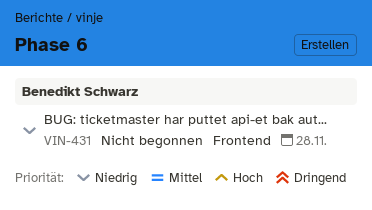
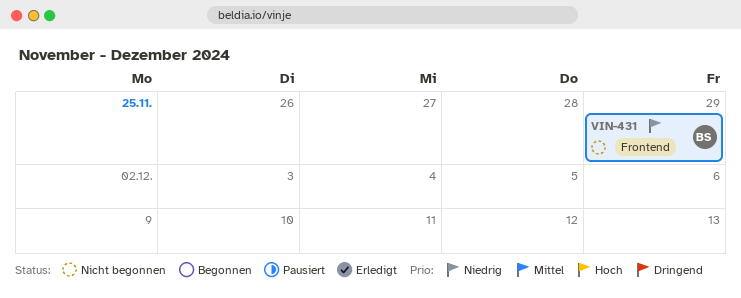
VIN-431, due: Nov 28 -> Nov 29

